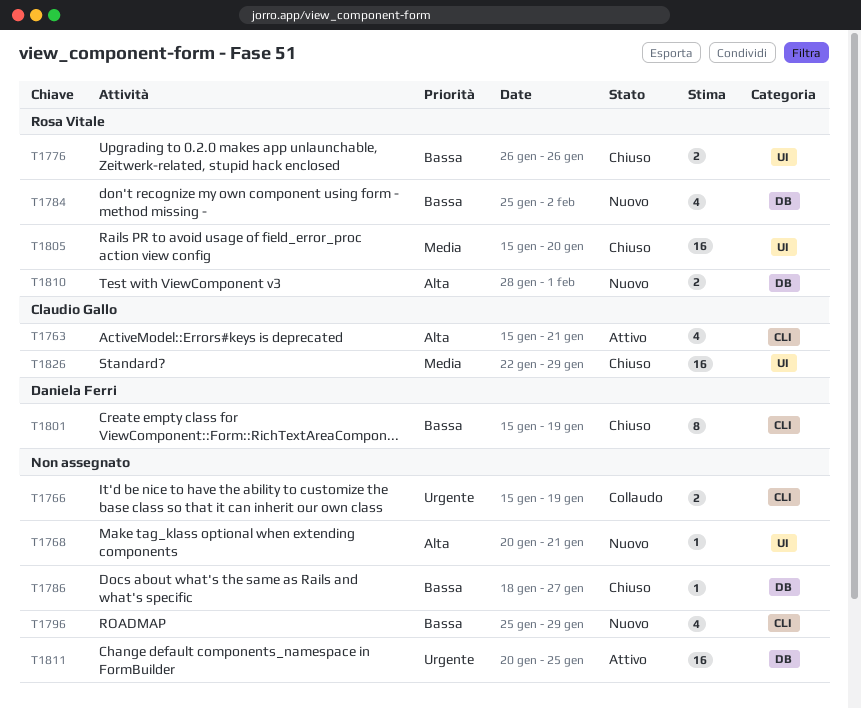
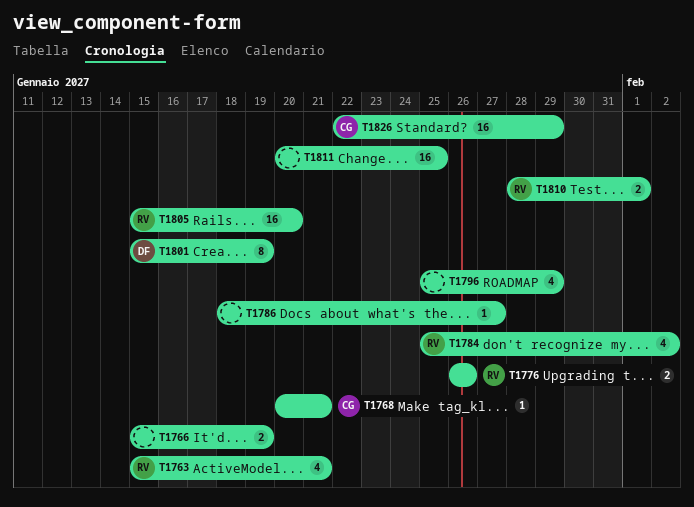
T1763, owner: Claudio Gallo -> Rosa Vitale
T1768, owner: none -> Claudio Gallo

